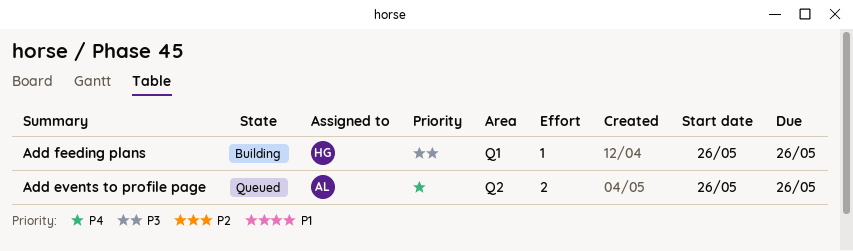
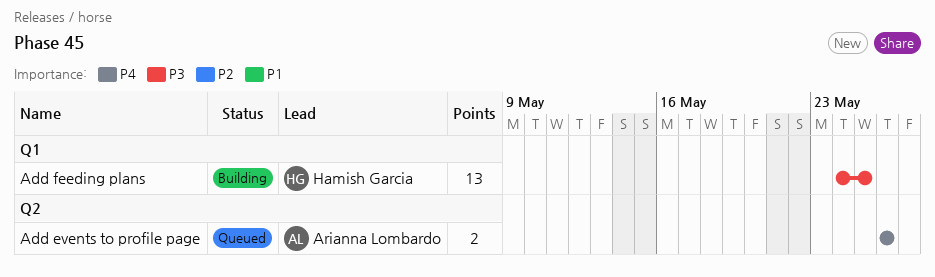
Add feeding plans, estimate: 1 -> 13
Add feeding plans, start: May 26 -> May 24
Add feeding plans, due: May 26 -> May 25

